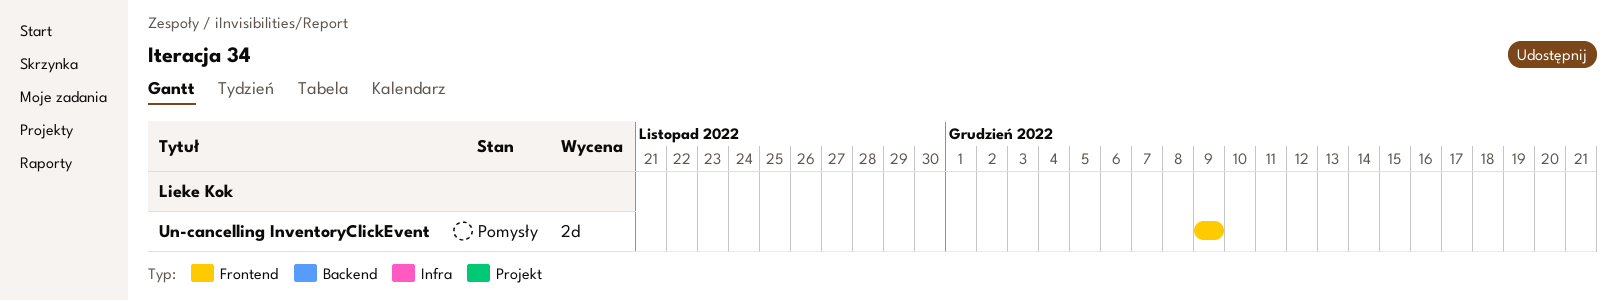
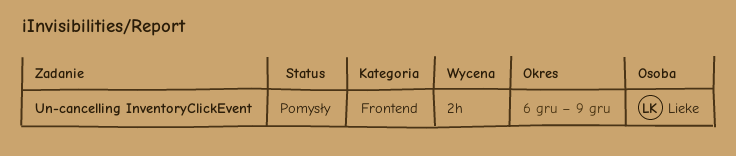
Un-cancelling InventoryClickEvent, estimate: 2d -> 2h
Un-cancelling InventoryClickEvent, start: Dec 9 -> Dec 6

